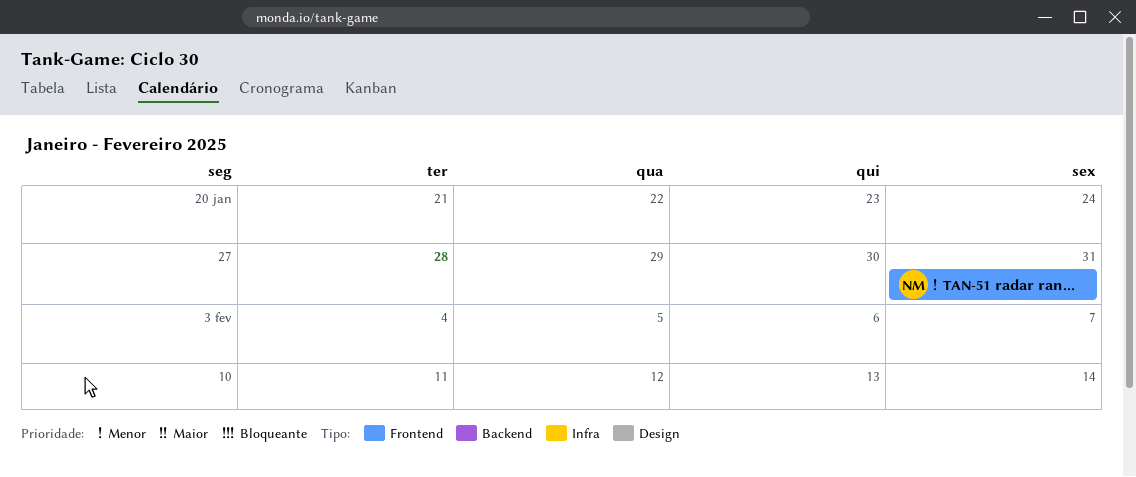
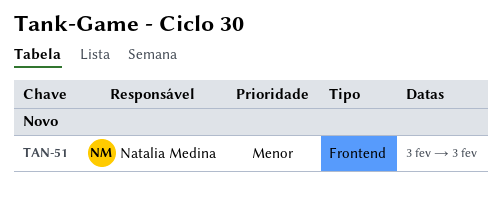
TAN-51, start: Jan 31 -> Feb 3
TAN-51, due: Jan 31 -> Feb 3

